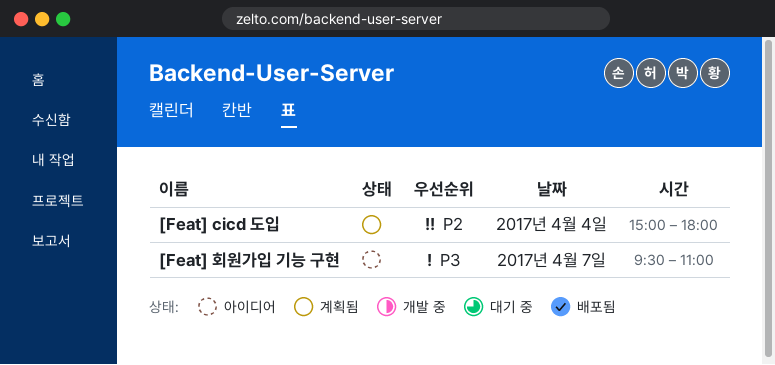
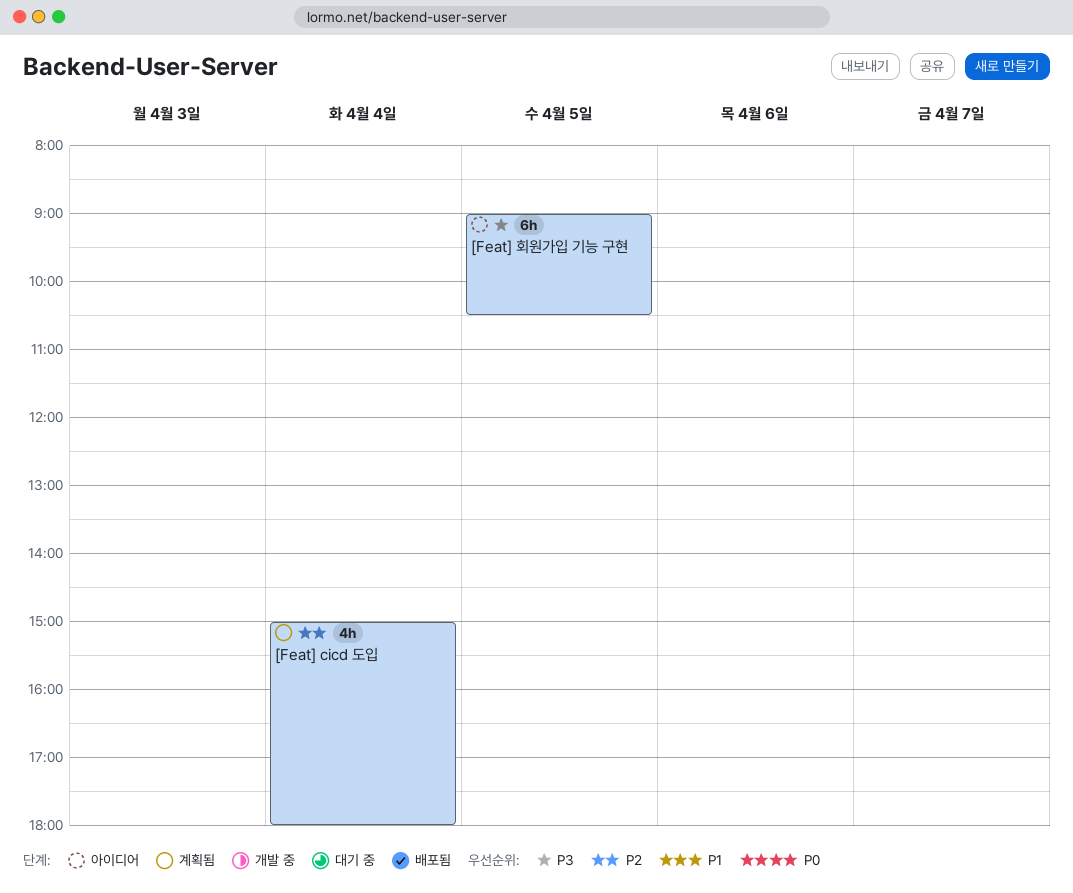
[Feat] 회원가입 기능 구현, day: Apr 7 -> Apr 5
[Feat] 회원가입 기능 구현, begins: 09:30 -> 09:00
[Feat] 회원가입 기능 구현, ends: 11:00 -> 10:30

